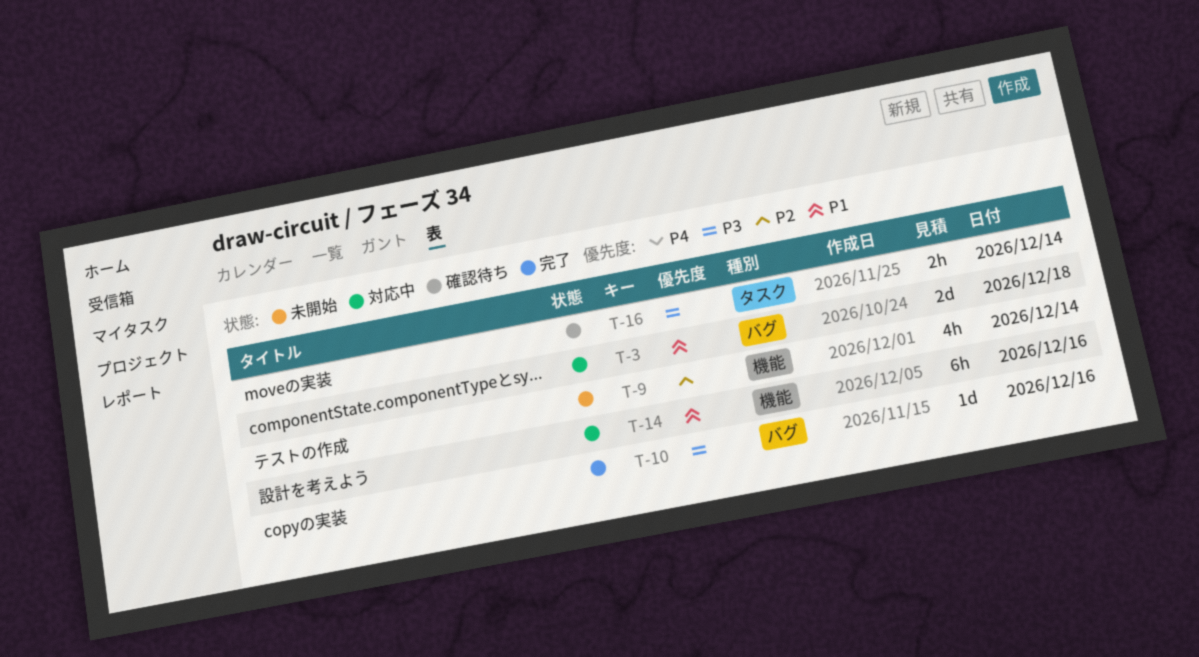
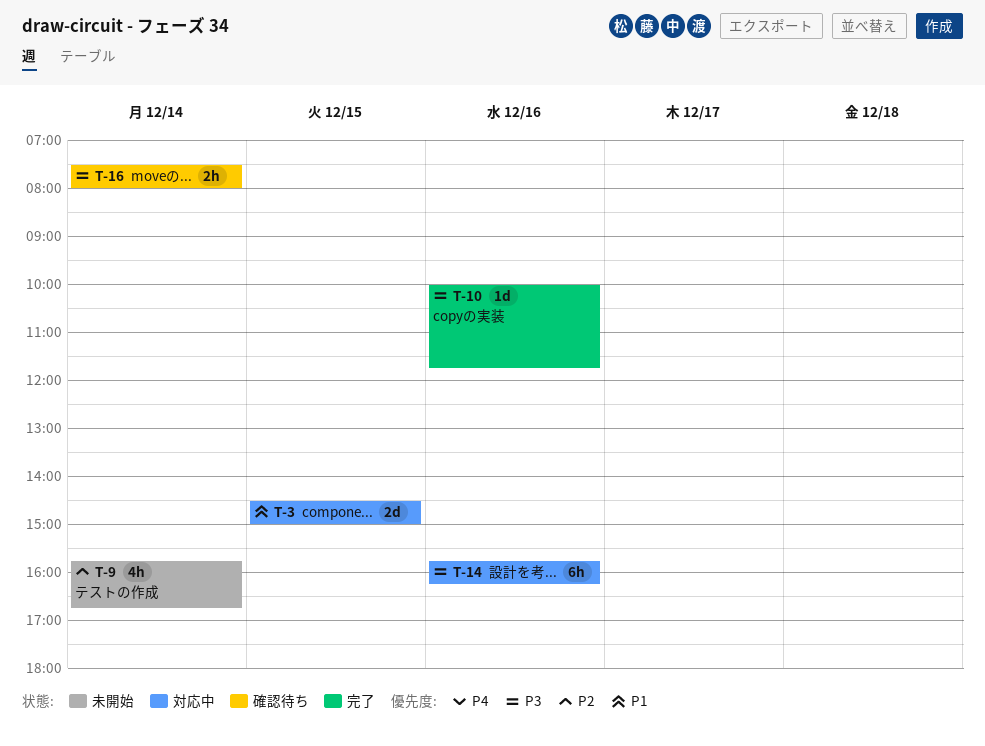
T-3, day: Dec 18 -> Dec 15
T-14, priority: P1 -> P3

